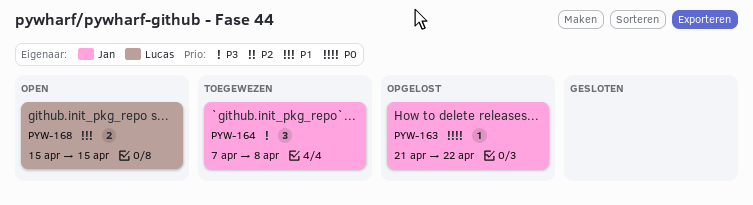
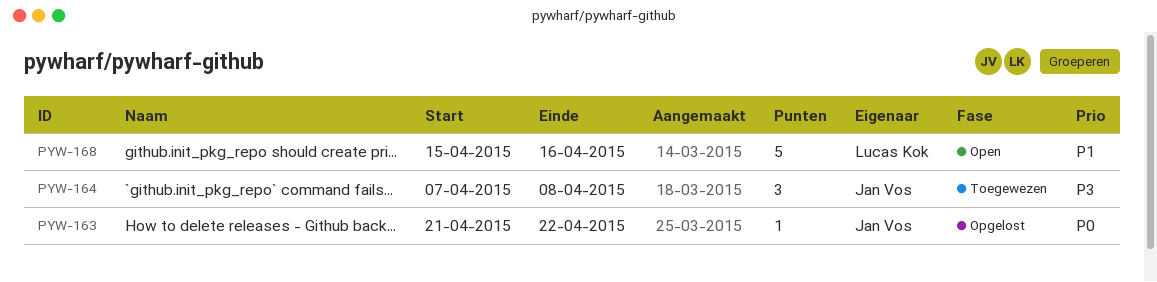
PYW-168, estimate: 2 -> 5
PYW-168, due: Apr 15 -> Apr 16

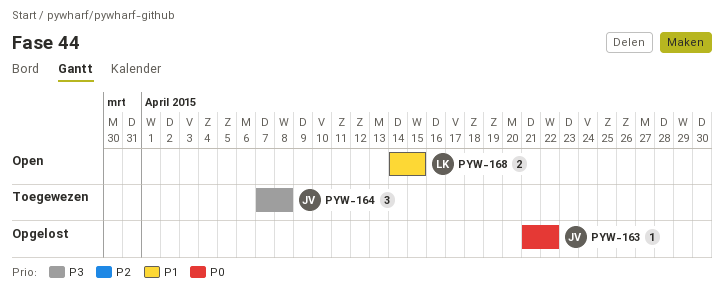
PYW-168, estimate: 5 -> 2
PYW-168, start: Apr 15 -> Apr 14
PYW-168, due: Apr 16 -> Apr 15

